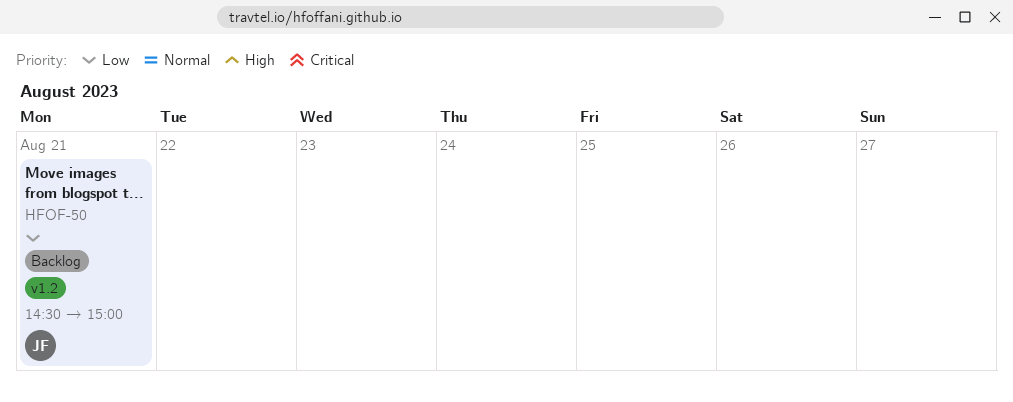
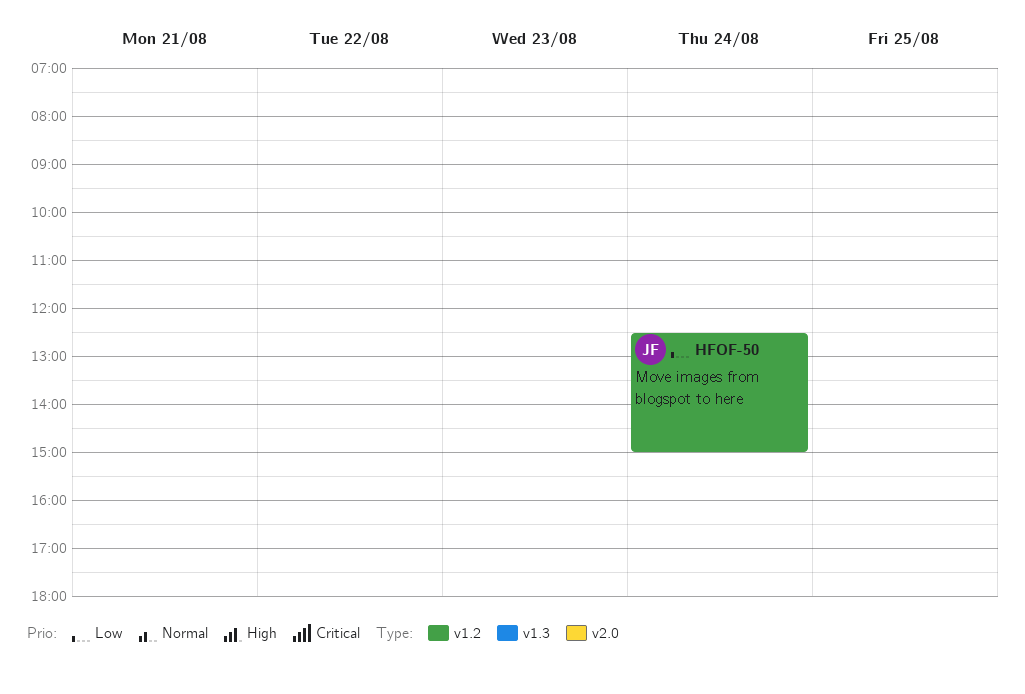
HFOF-50, day: Aug 21 -> Aug 24
HFOF-50, begins: 14:30 -> 12:30

